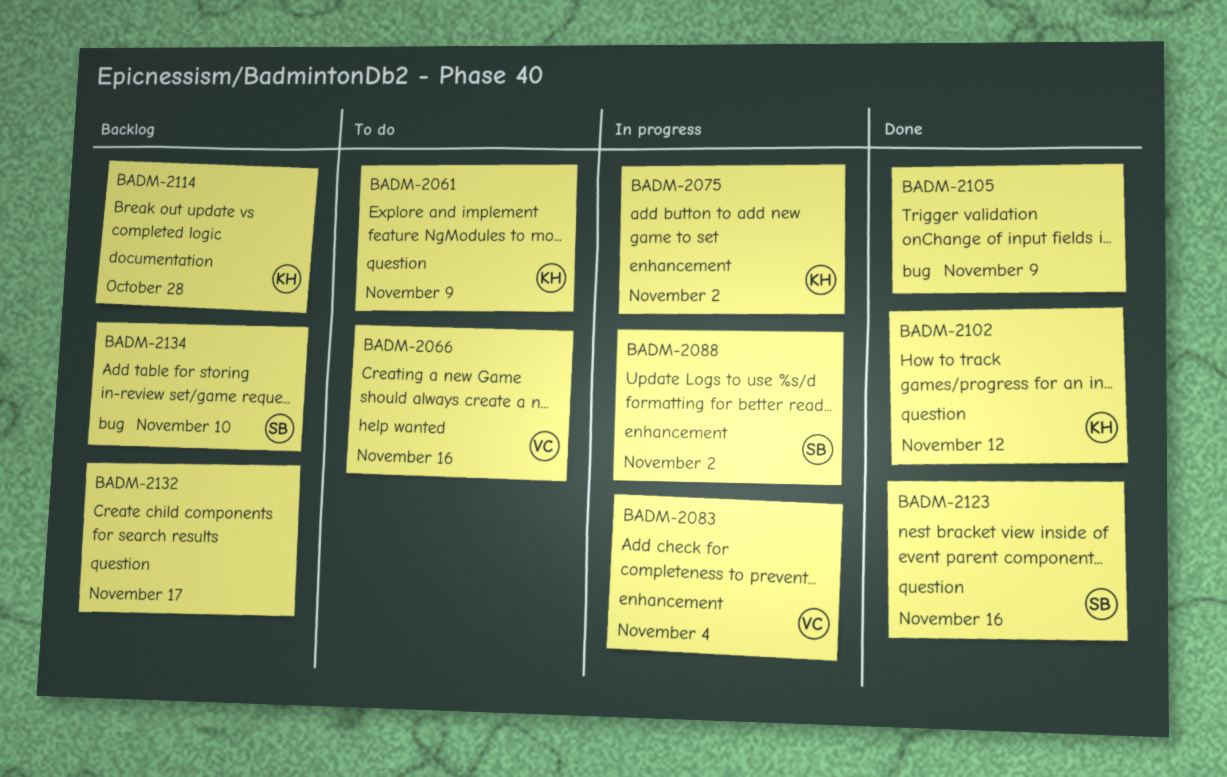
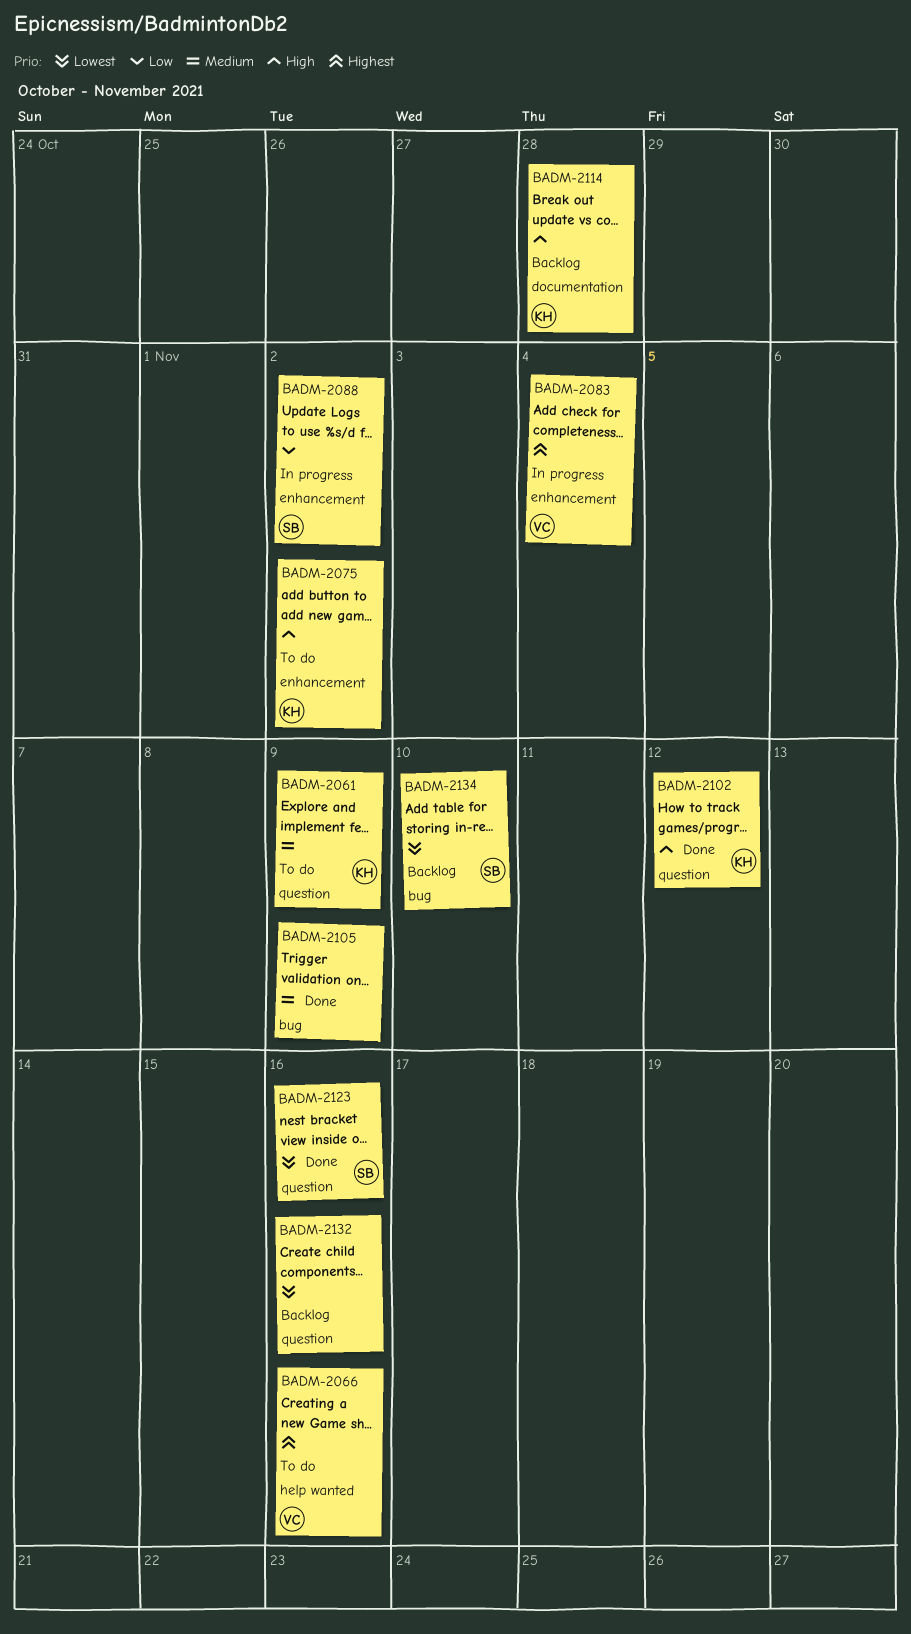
BADM-2075, status: In progress -> To do
BADM-2132, due: Nov 17 -> Nov 16

